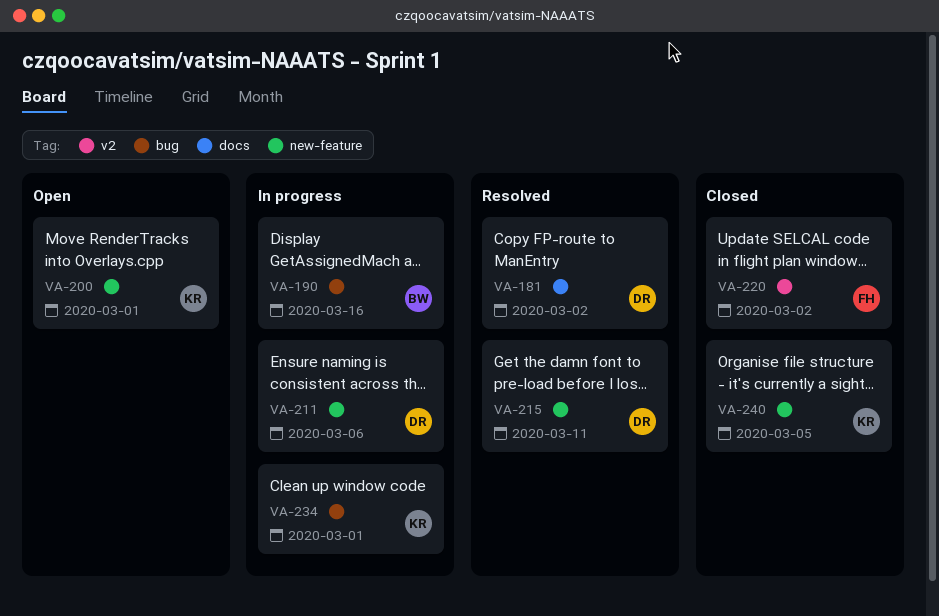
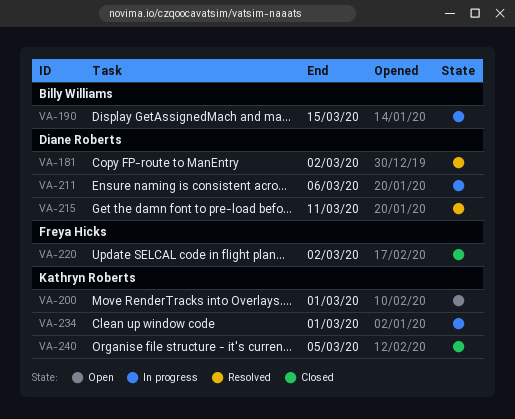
VA-190, due: Mar 16 -> Mar 15

